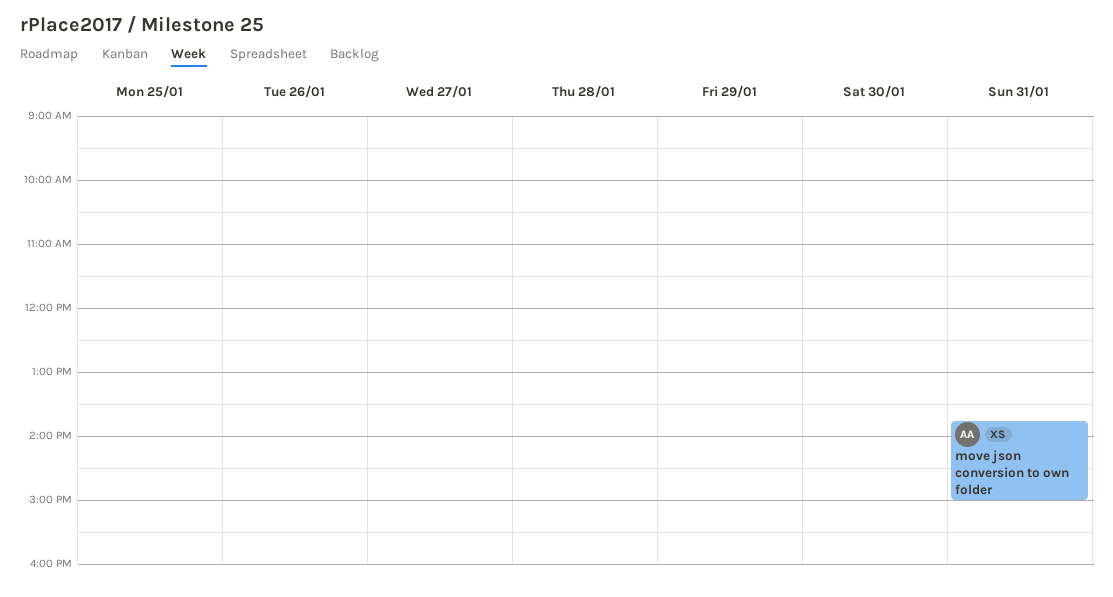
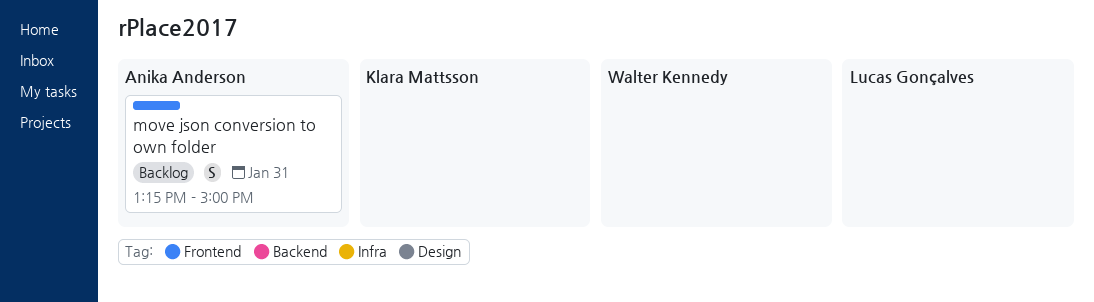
move json conversion to own folder, estimate: XS -> S
move json conversion to own folder, begins: 13:45 -> 13:15

